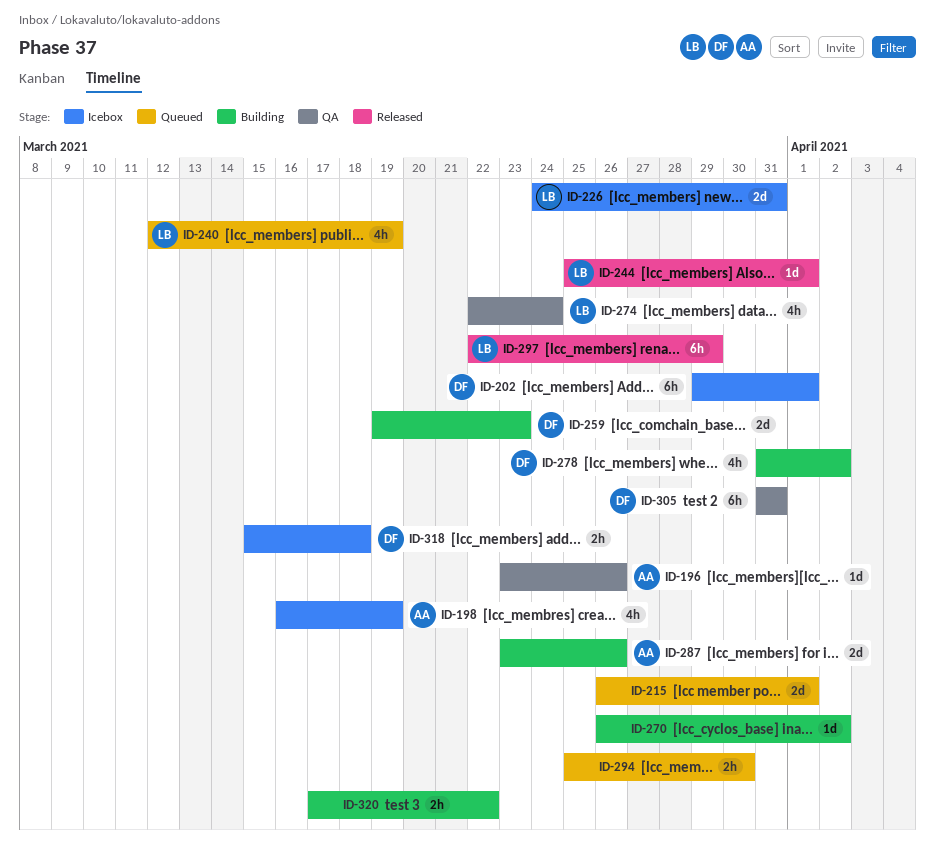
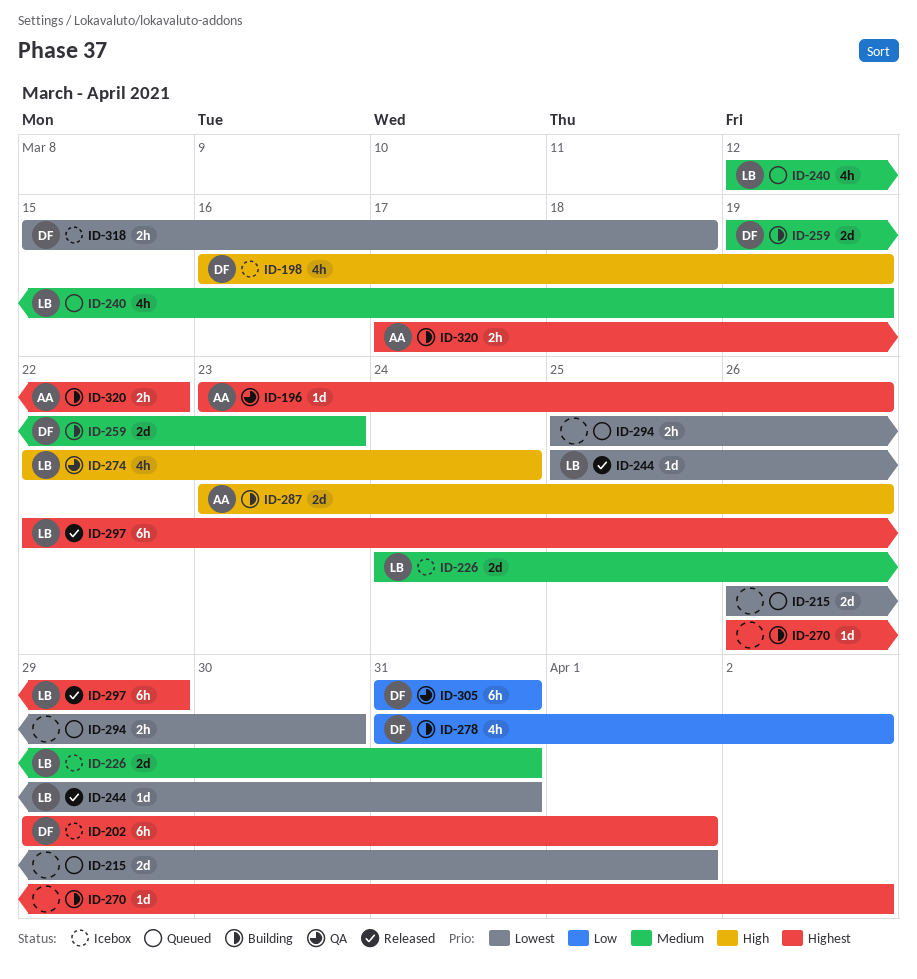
ID-198, owner: AA -> DF
ID-244, due: Apr 1 -> Mar 31
ID-320, owner: none -> AA

